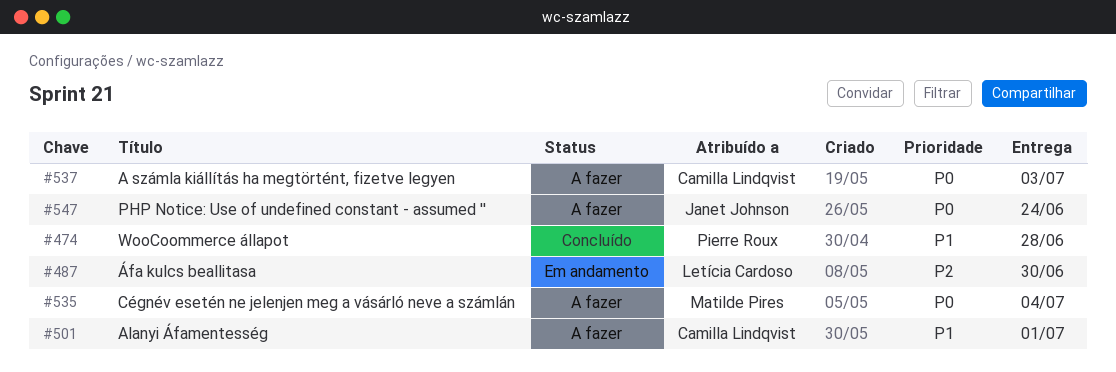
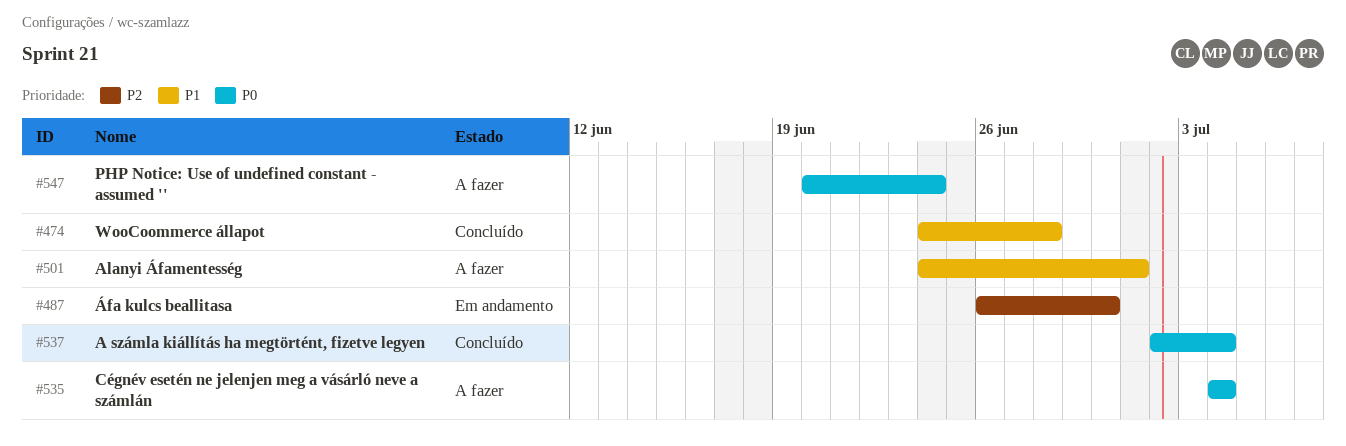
#537, status: A fazer -> Concluído
#537, due: Jul 3 -> Jul 4

